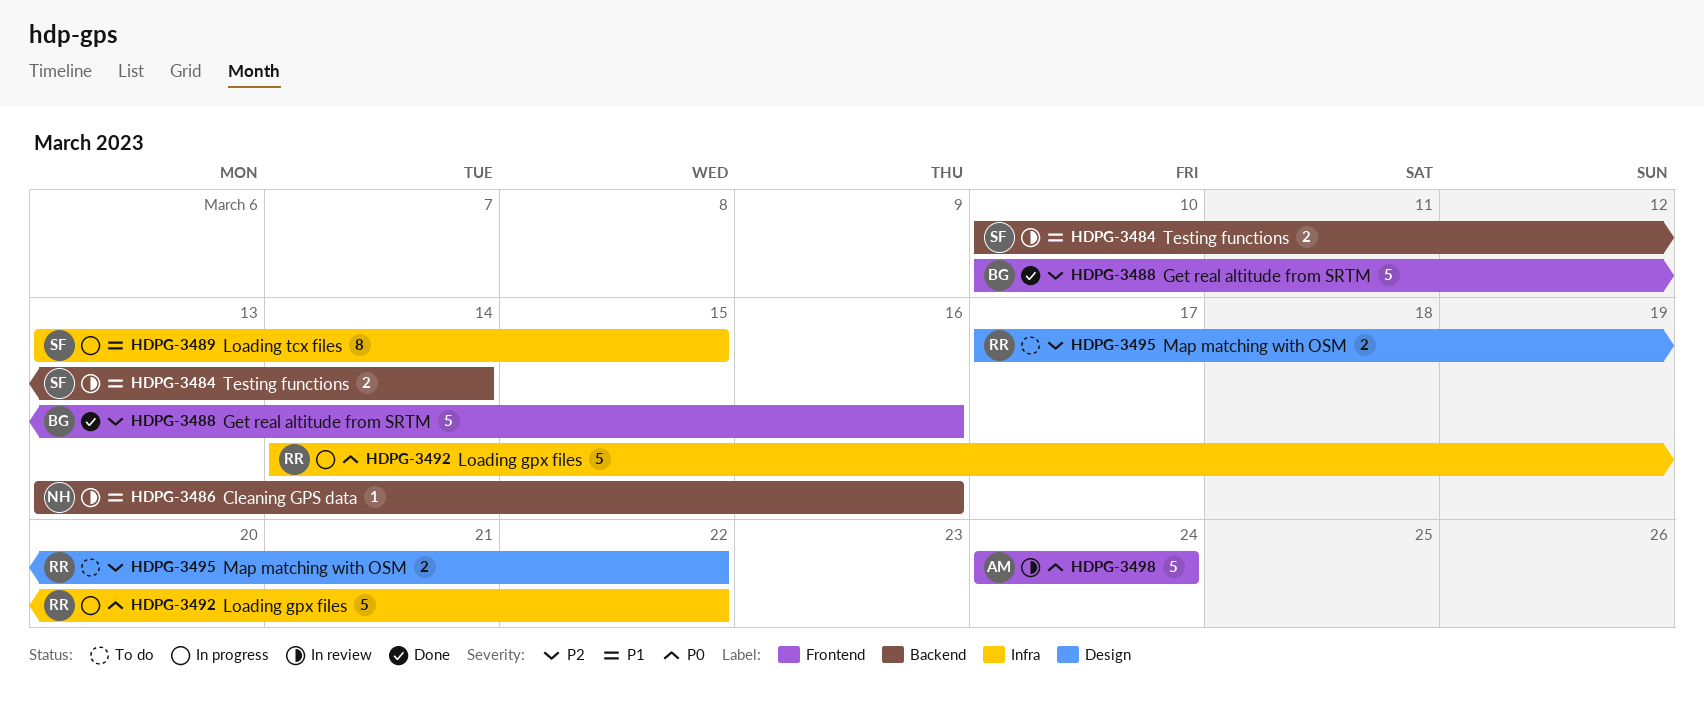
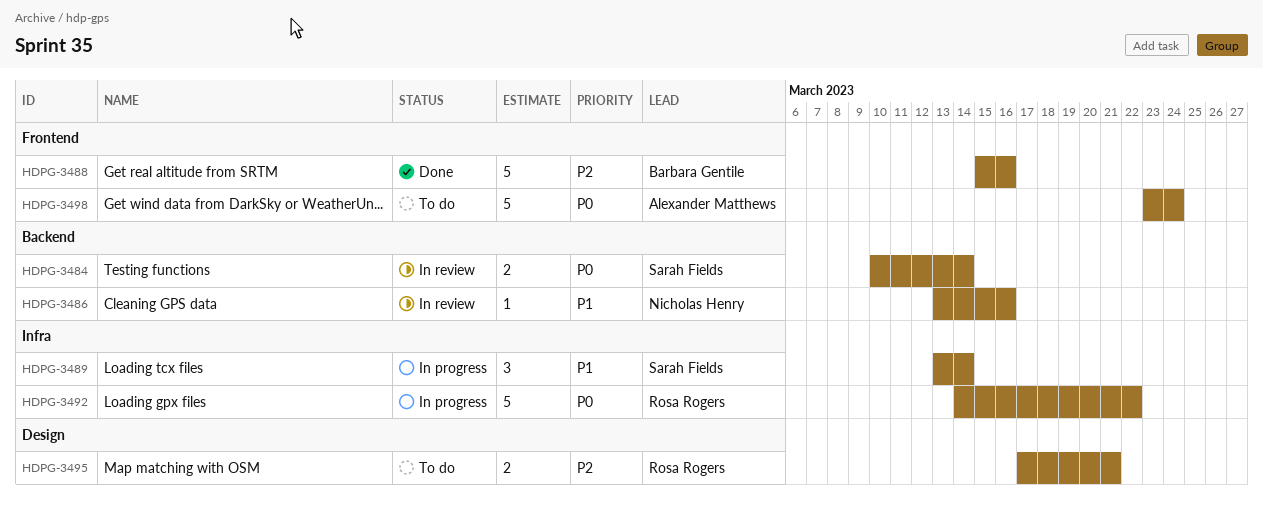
HDPG-3484, priority: P1 -> P0
HDPG-3488, start: Mar 10 -> Mar 15
HDPG-3489, estimate: 8 -> 3
HDPG-3489, due: Mar 15 -> Mar 14
HDPG-3495, due: Mar 22 -> Mar 21
HDPG-3498, status: In review -> To do
HDPG-3498, start: Mar 24 -> Mar 23

